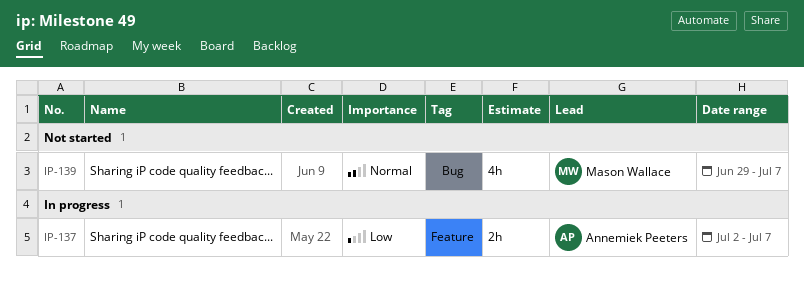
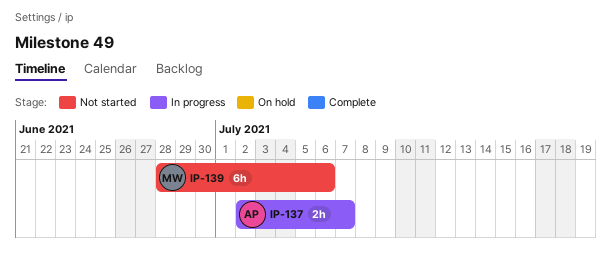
IP-139, estimate: 4h -> 6h
IP-139, start: Jun 29 -> Jun 28
IP-139, due: Jul 7 -> Jul 6

